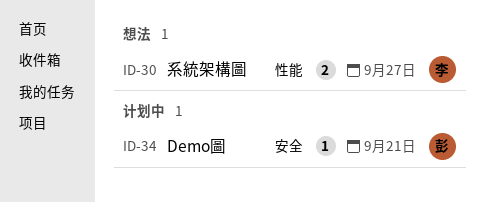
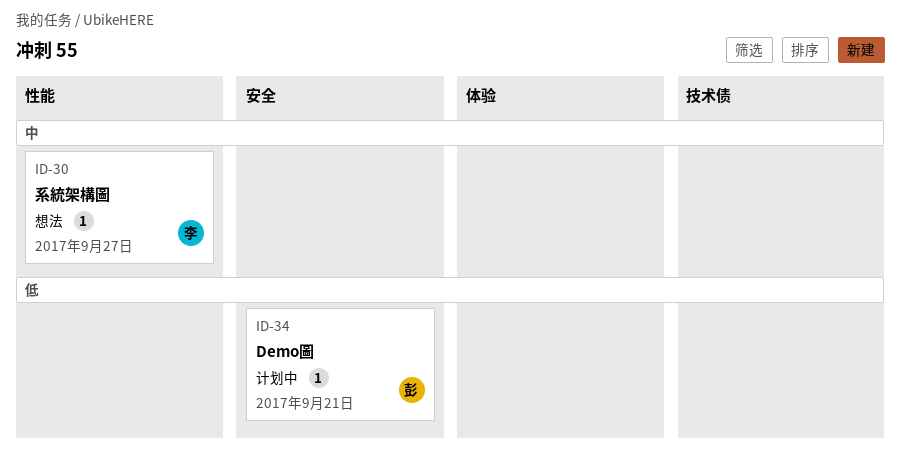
ID-30, estimate: 2 -> 1

